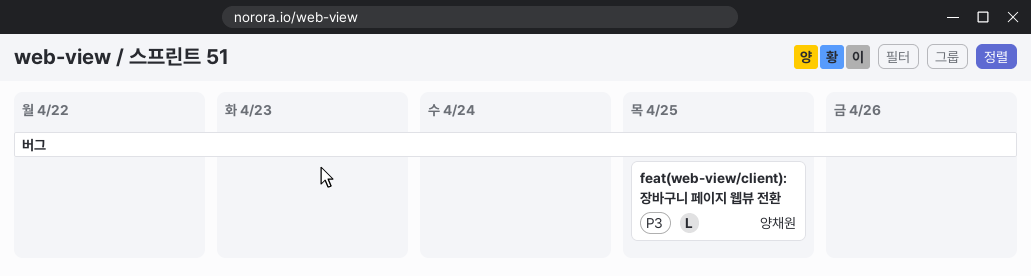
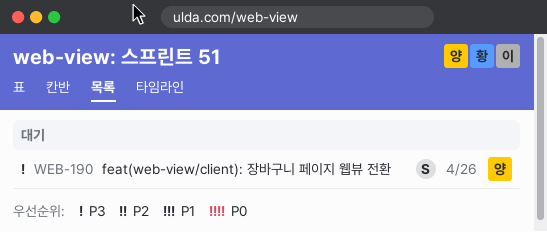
feat(web-view/client): 장바구니 페이지 웹뷰 전환, estimate: L -> S
feat(web-view/client): 장바구니 페이지 웹뷰 전환, due: Apr 25 -> Apr 26

